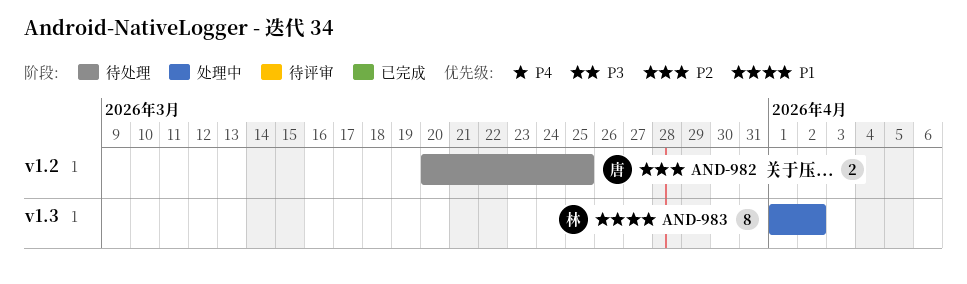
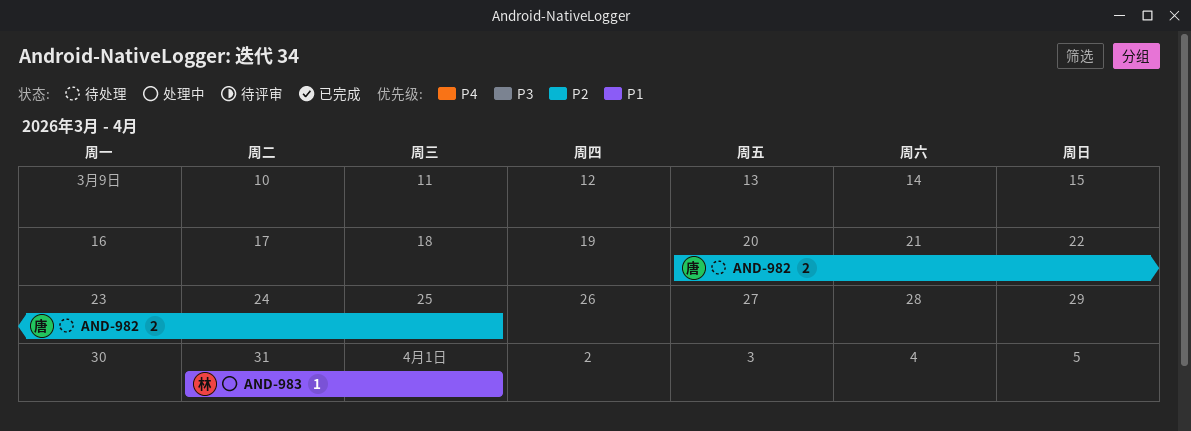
AND-983, estimate: 8 -> 1
AND-983, start: Apr 1 -> Mar 31
AND-983, due: Apr 2 -> Apr 1

